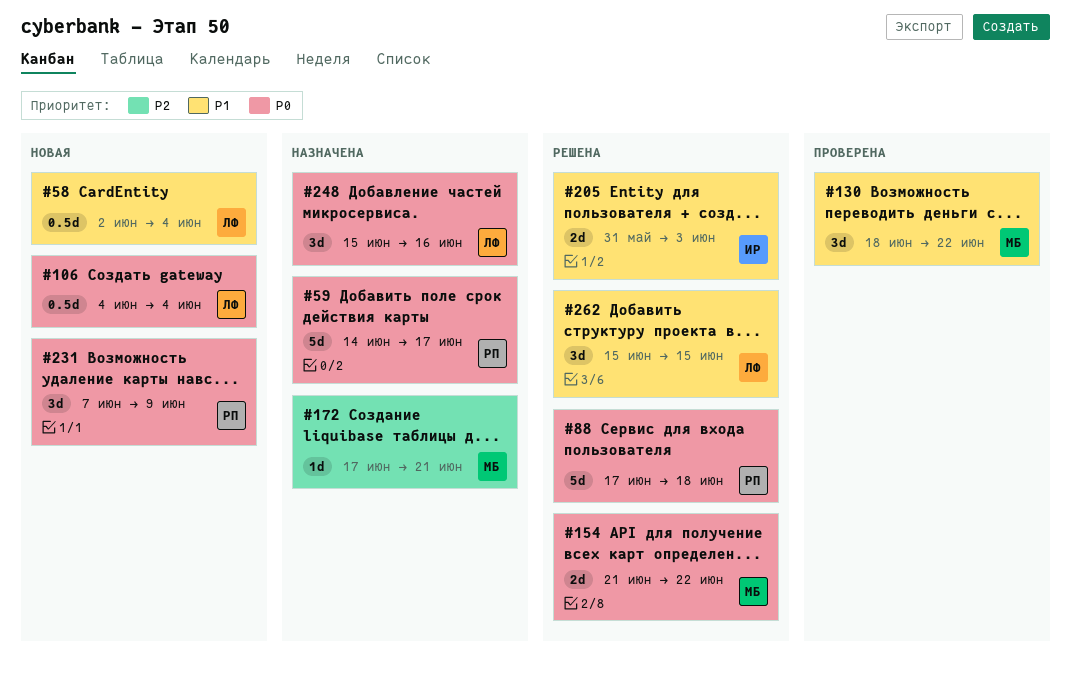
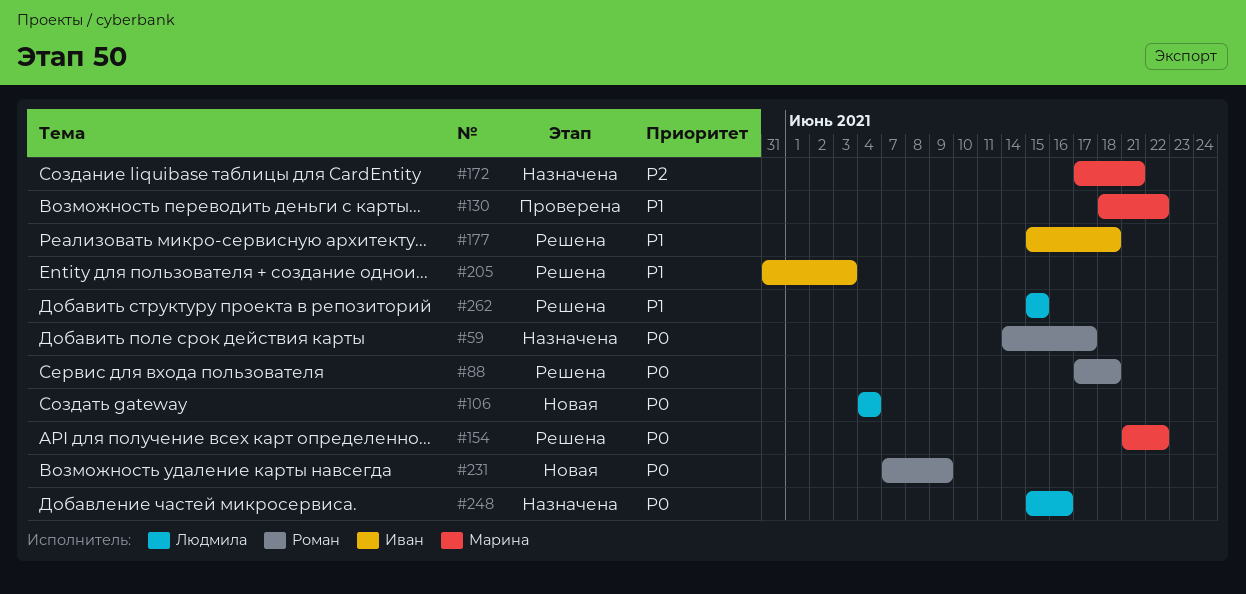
#58: present -> none
#177: none -> present

